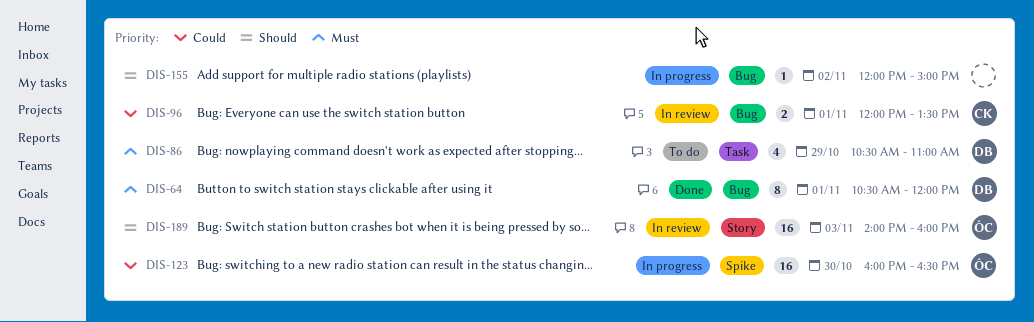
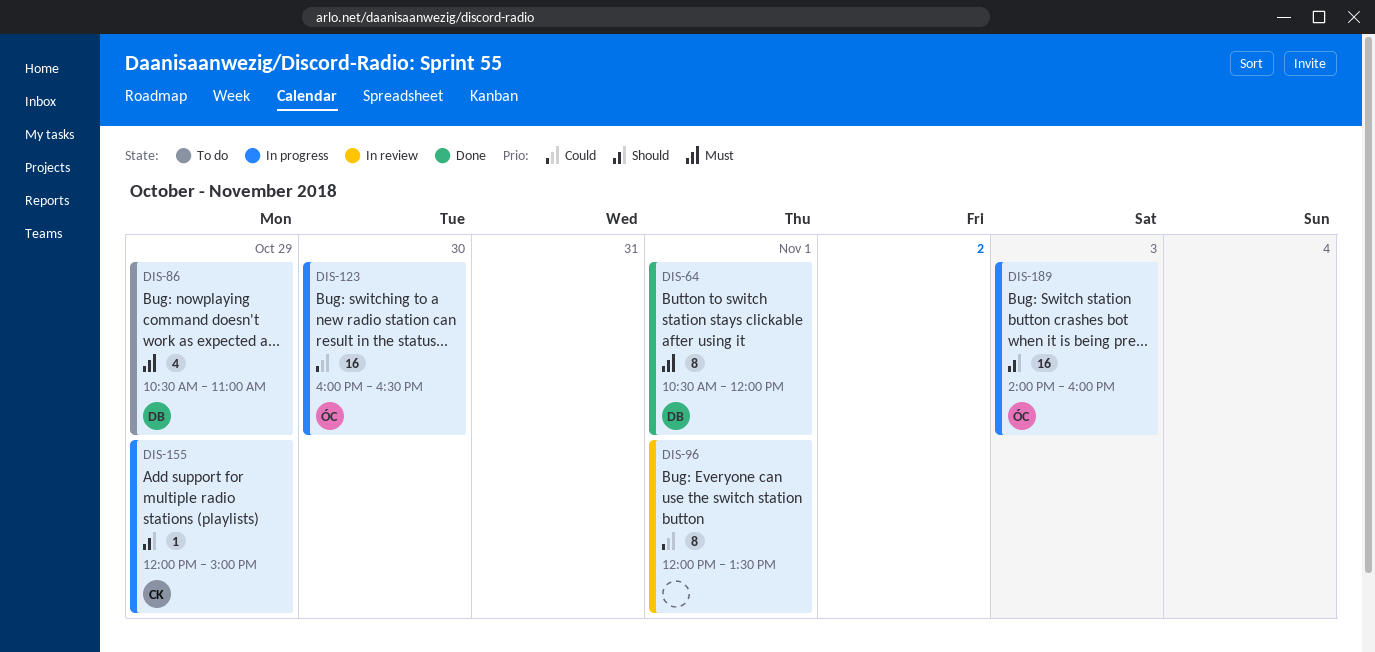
DIS-96, owner: CK -> none
DIS-96, estimate: 2 -> 8
DIS-155, owner: none -> CK
DIS-155, day: Nov 2 -> Oct 29
DIS-189, status: In review -> In progress

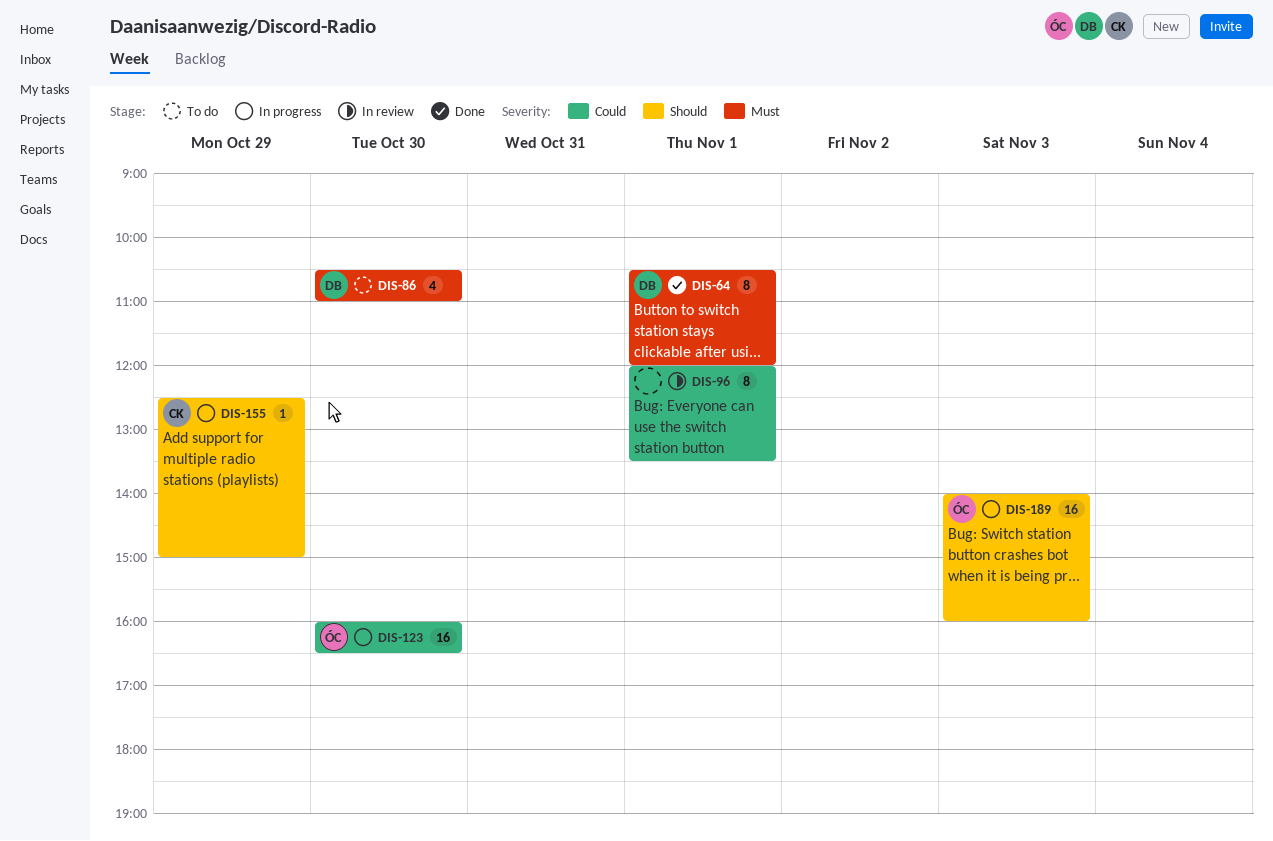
DIS-86, day: Oct 29 -> Oct 30
DIS-155, begins: 12:00 -> 12:30

